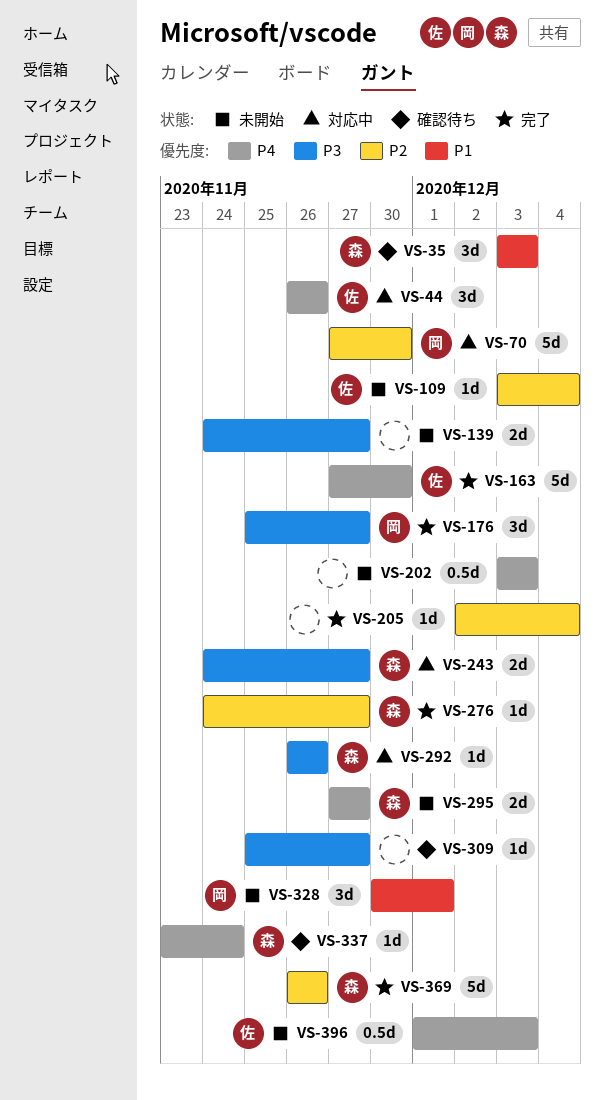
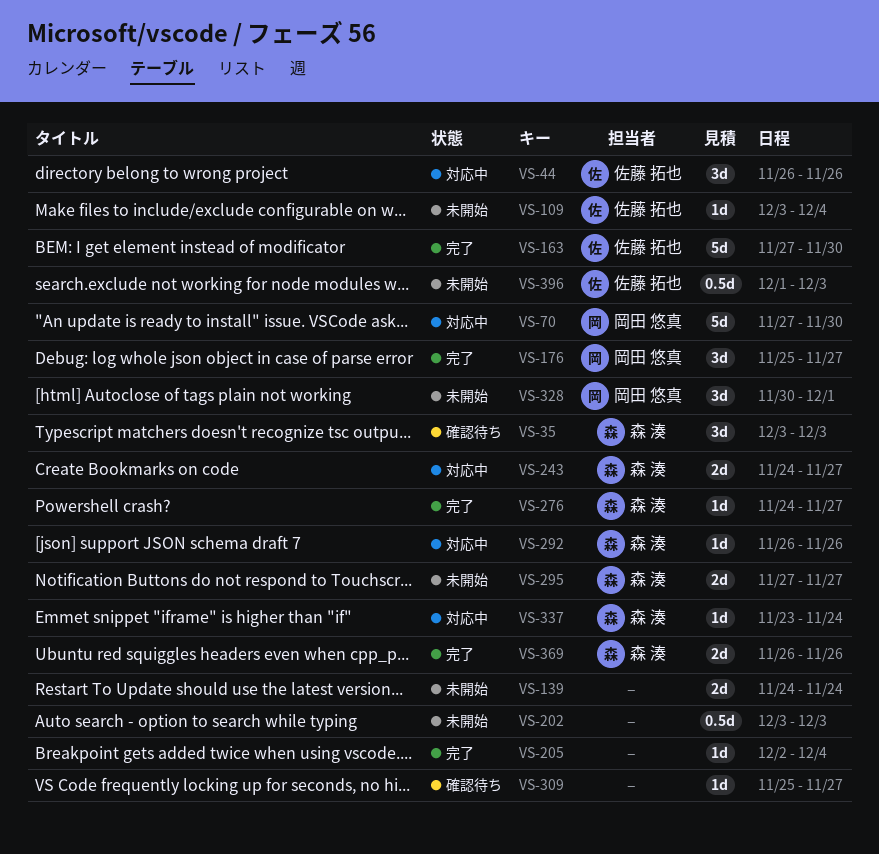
VS-139, due: Nov 27 -> Nov 24
VS-337, status: 確認待ち -> 対応中
VS-369, estimate: 5d -> 2d

